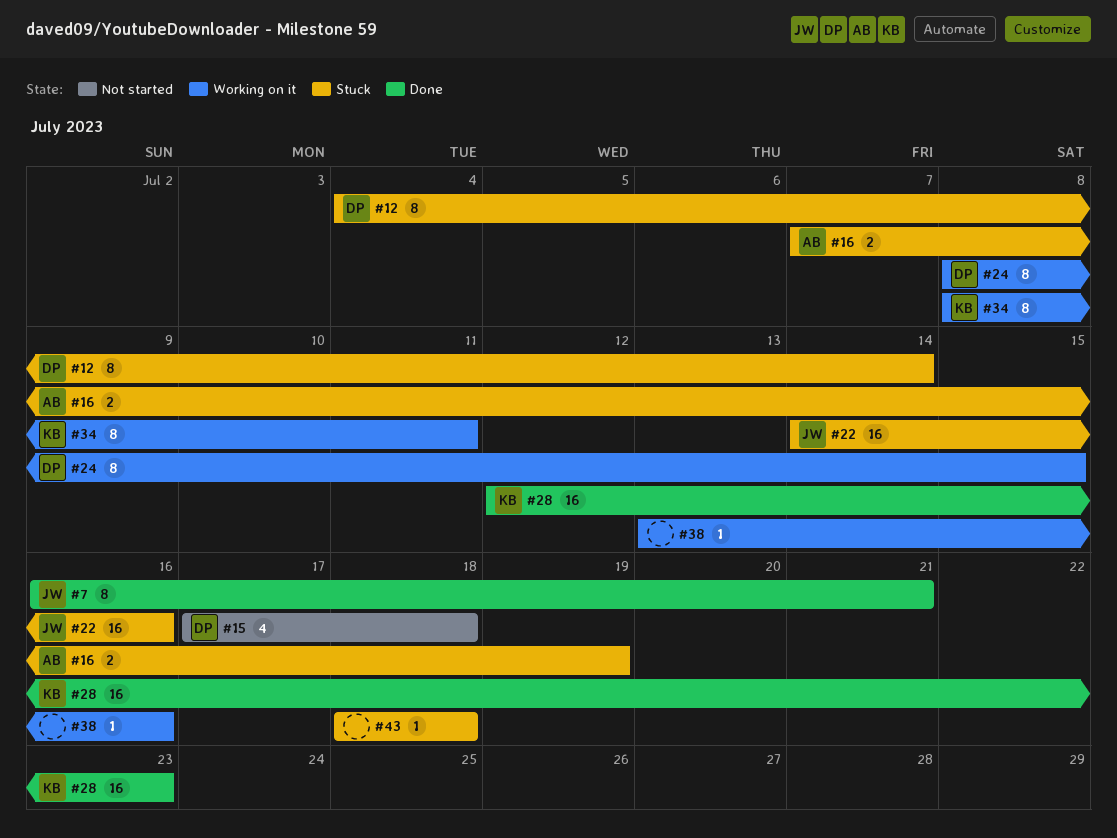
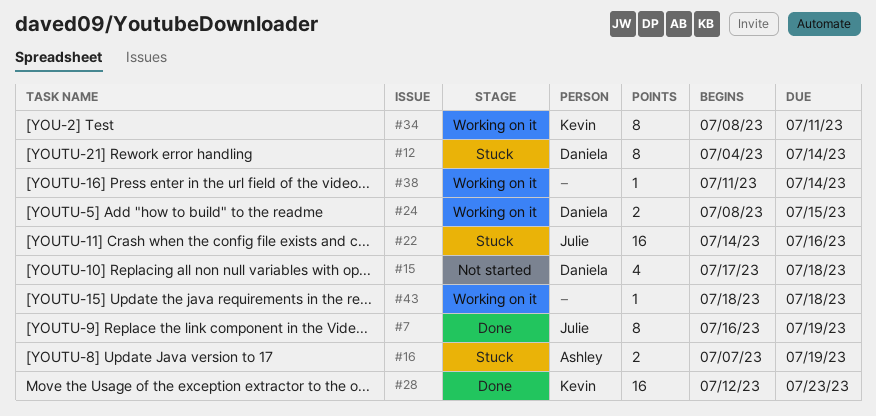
#7, due: Jul 21 -> Jul 19
#24, estimate: 8 -> 2
#38, start: Jul 13 -> Jul 11
#38, due: Jul 16 -> Jul 14
#43, status: Stuck -> Working on it

